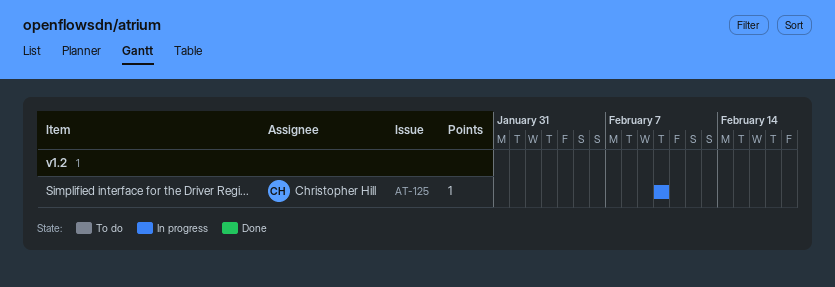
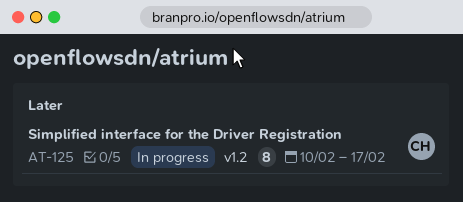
AT-125, estimate: 1 -> 8
AT-125, due: Feb 10 -> Feb 17

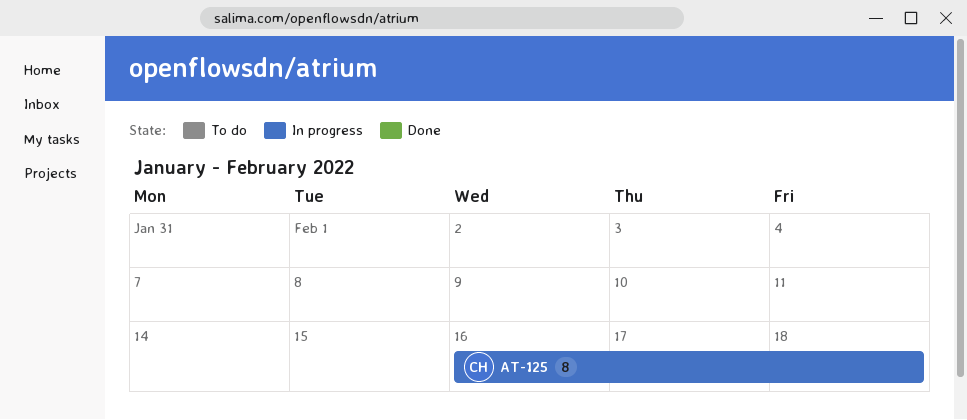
AT-125, start: Feb 10 -> Feb 16
AT-125, due: Feb 17 -> Feb 18

